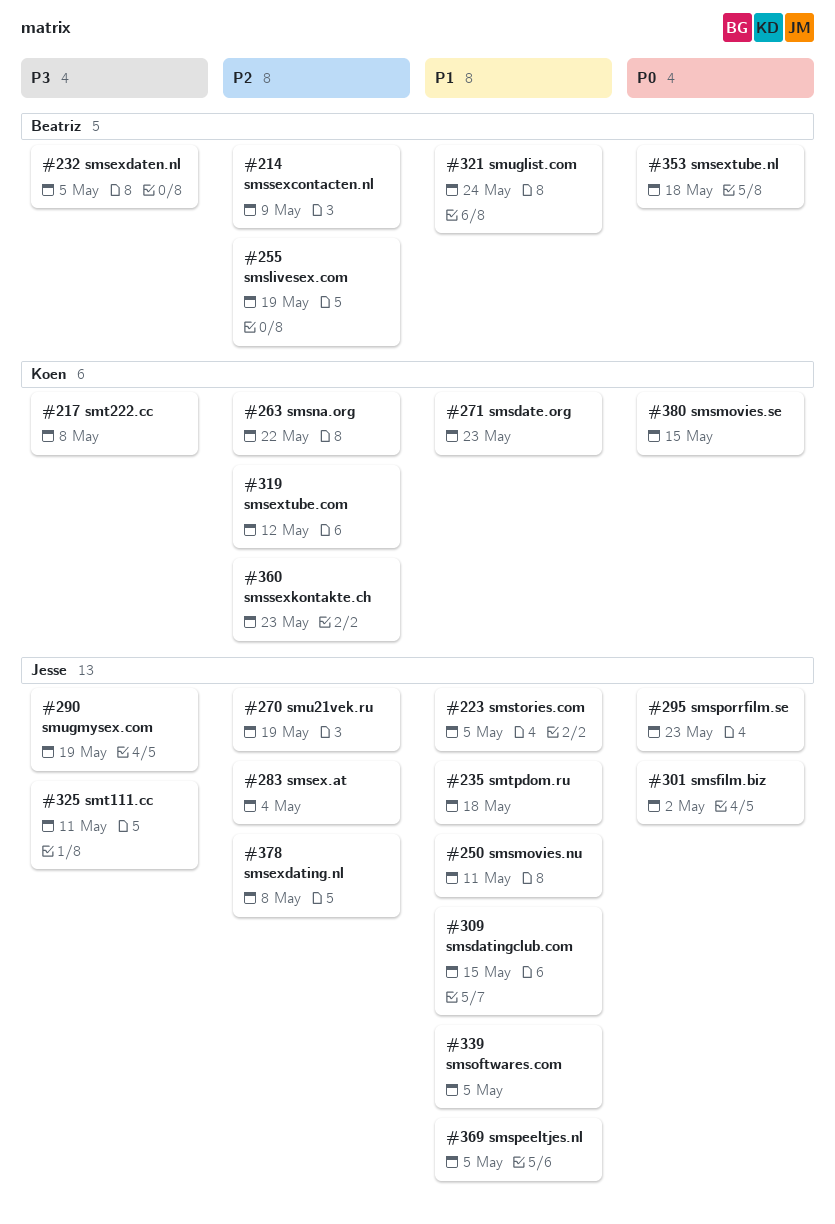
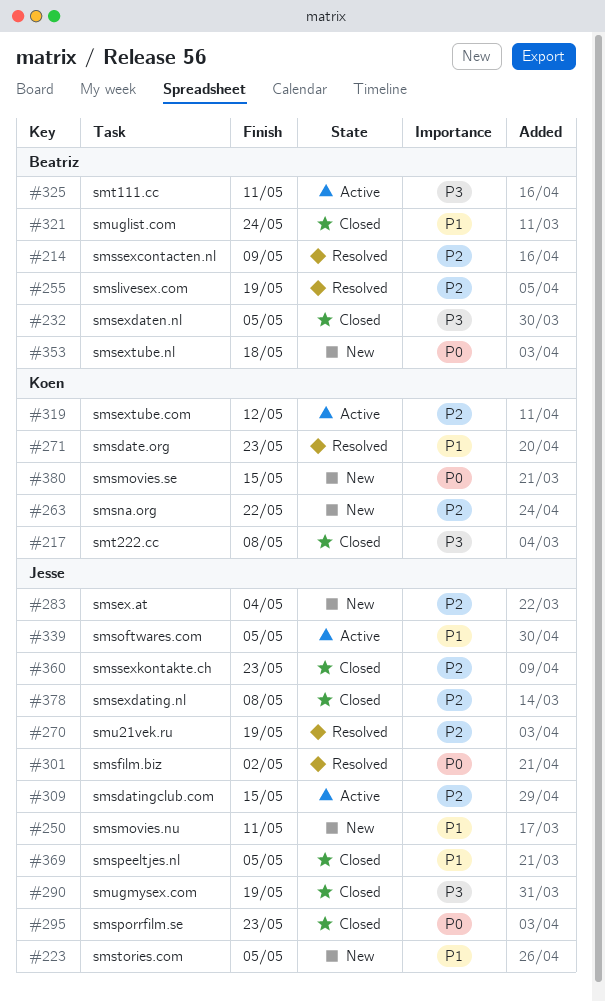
#235: present -> none
#309, priority: P1 -> P2
#325, owner: Jesse -> Beatriz
#360, owner: Koen -> Jesse

